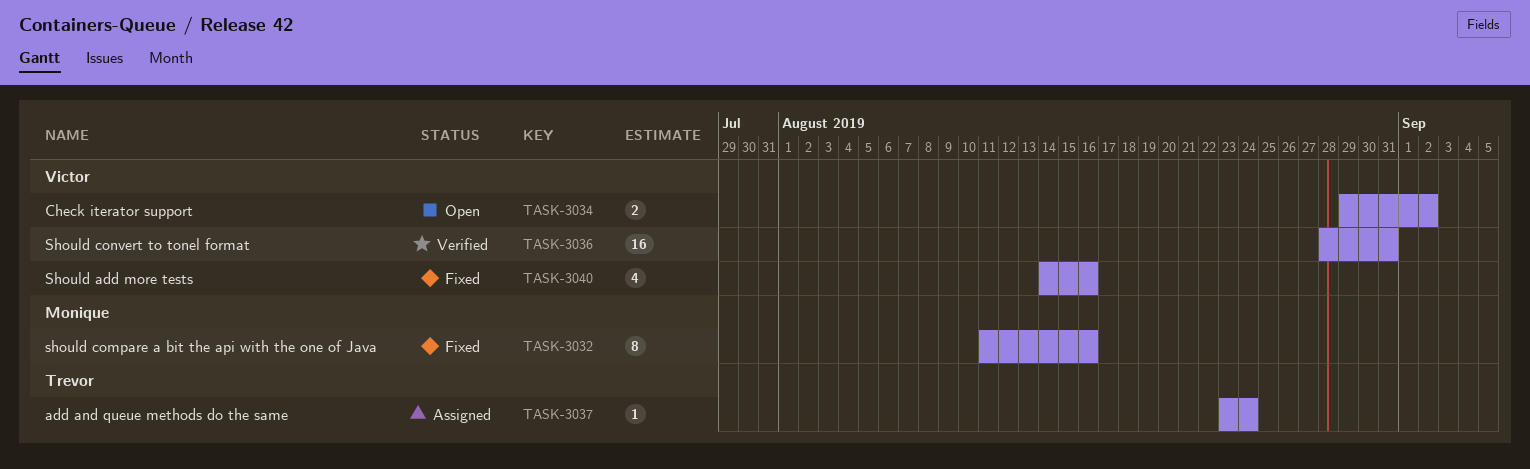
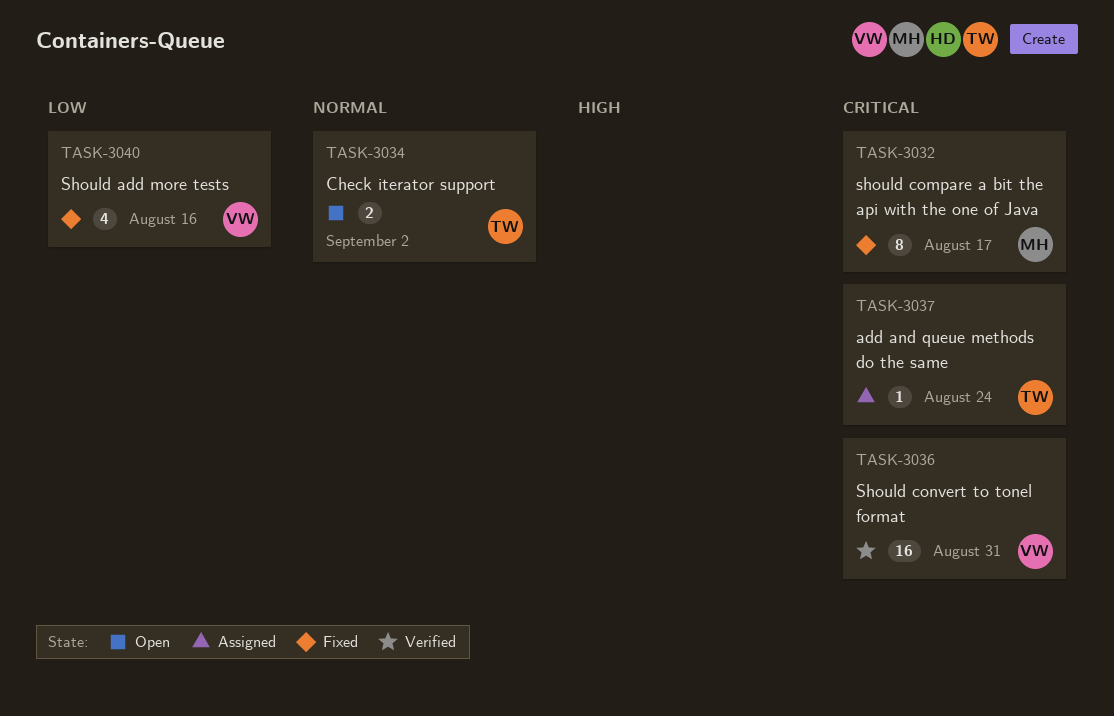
TASK-3032, due: Aug 16 -> Aug 17
TASK-3034, owner: Victor -> Trevor

